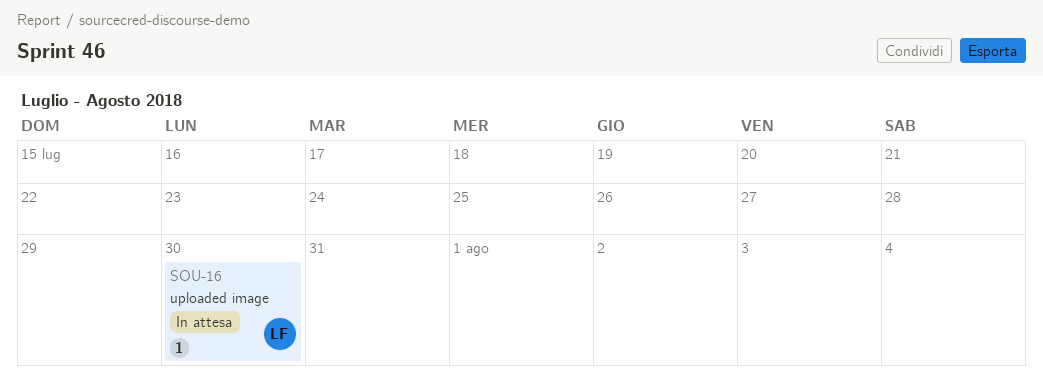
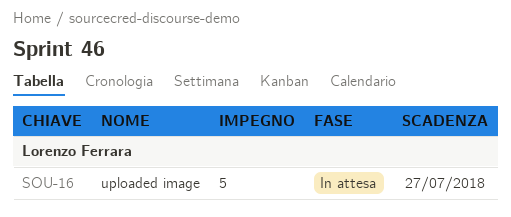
SOU-16, estimate: 1 -> 5
SOU-16, due: Jul 30 -> Jul 27

